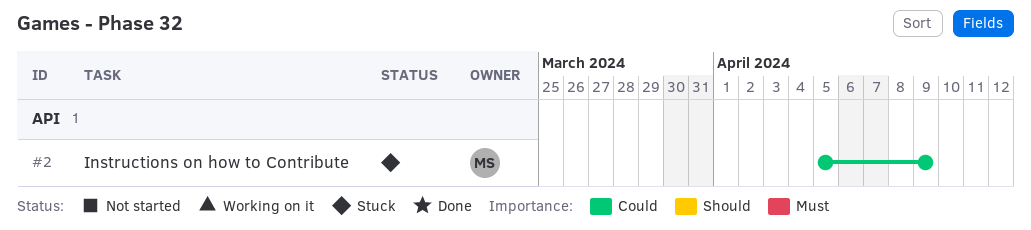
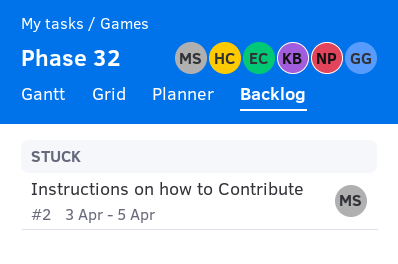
#2, start: Apr 5 -> Apr 3
#2, due: Apr 9 -> Apr 5

